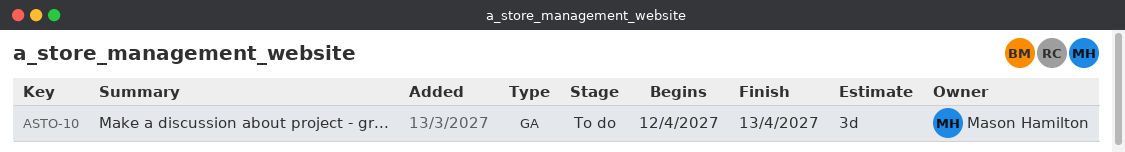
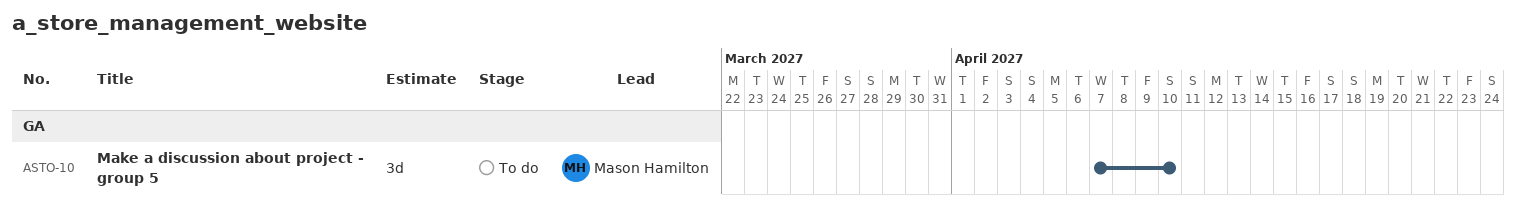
ASTO-10, start: Apr 12 -> Apr 7
ASTO-10, due: Apr 13 -> Apr 10

